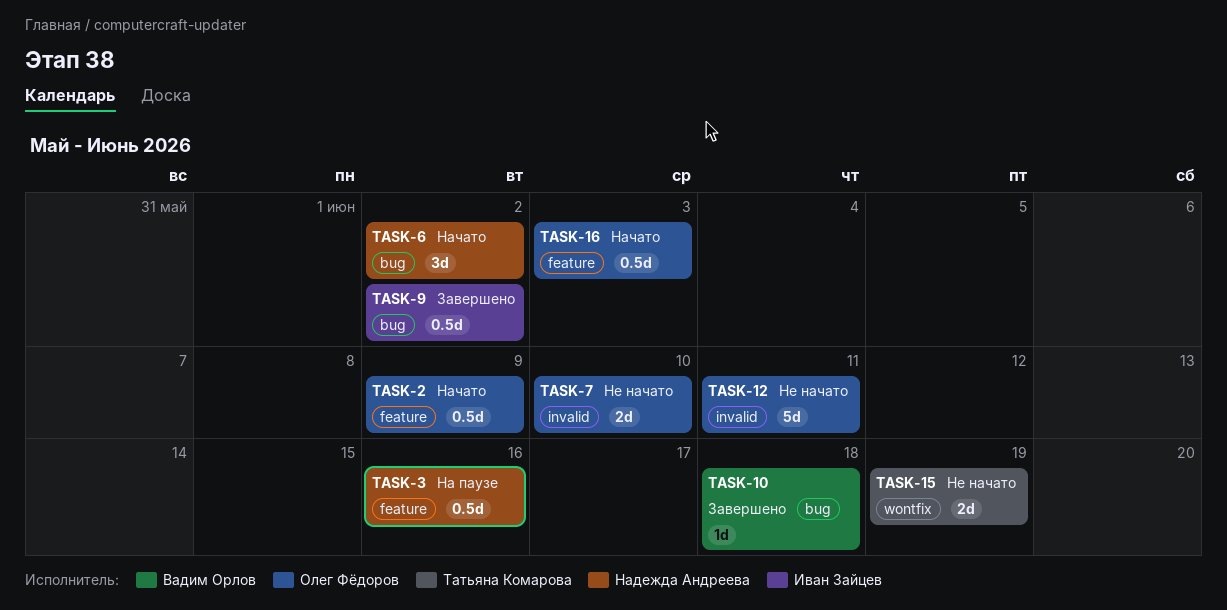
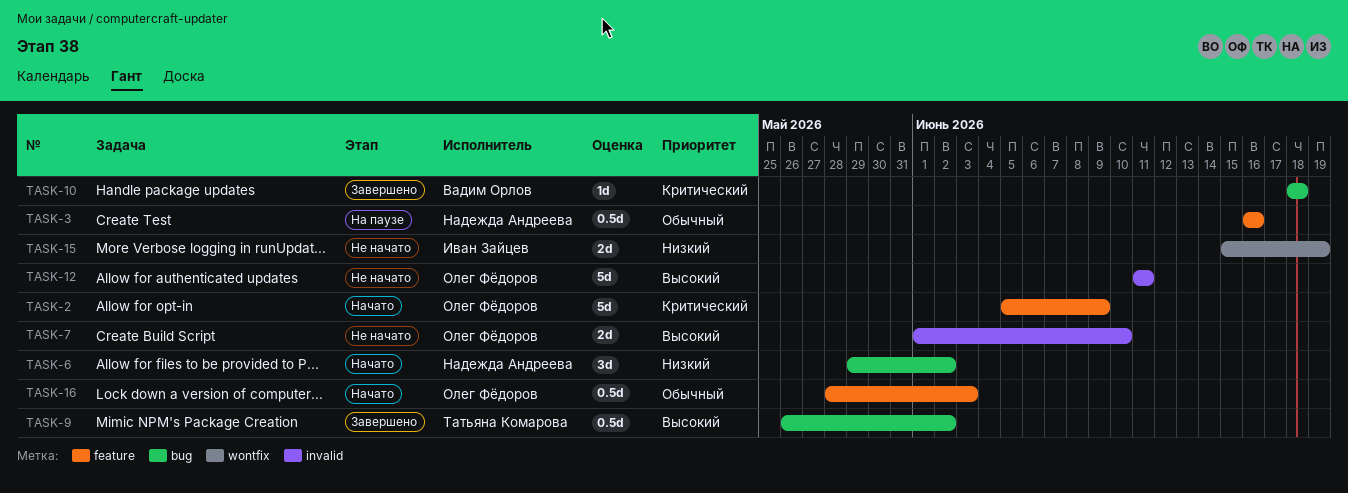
TASK-2, estimate: 0.5d -> 5d
TASK-9, owner: Иван Зайцев -> Татьяна Комарова
TASK-15, owner: Татьяна Комарова -> Иван Зайцев

